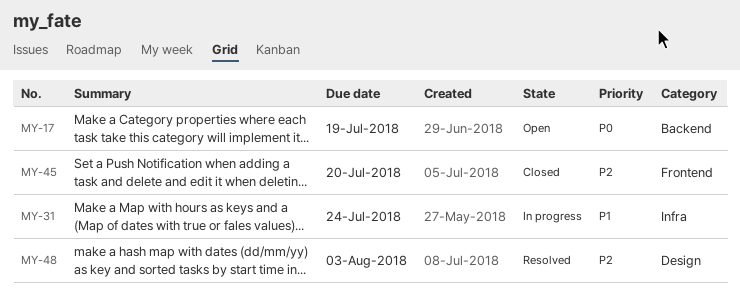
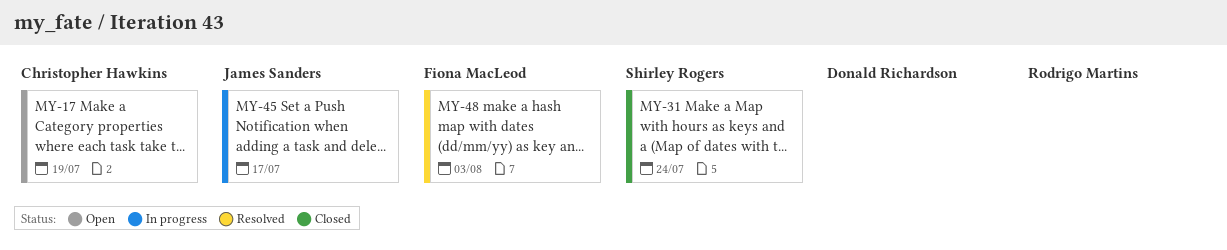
MY-31, status: In progress -> Closed
MY-45, status: Closed -> In progress
MY-45, due: Jul 20 -> Jul 17

